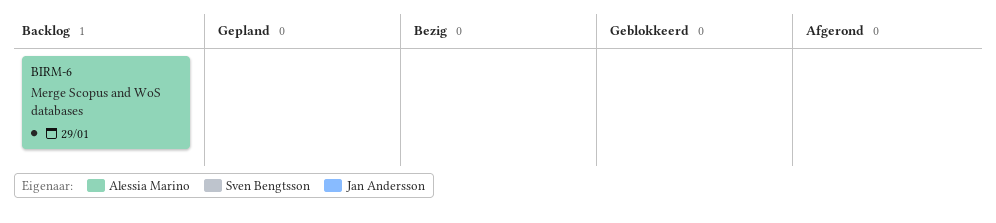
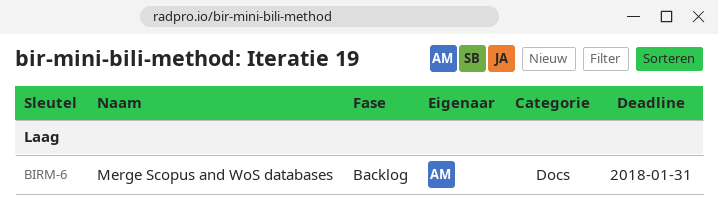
BIRM-6, due: Jan 29 -> Jan 31

